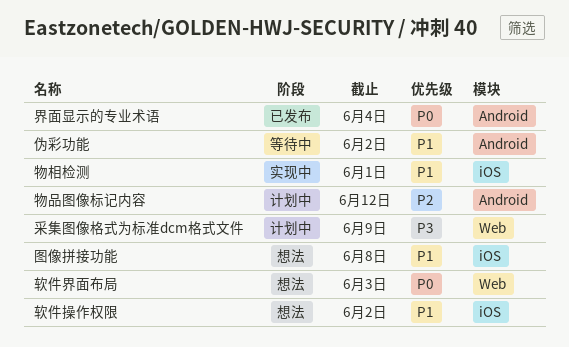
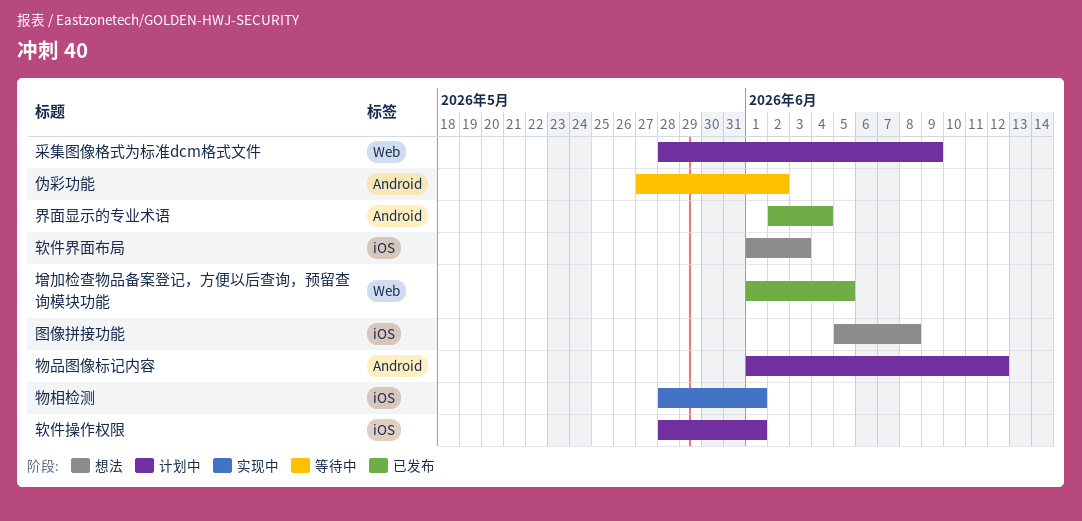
增加检查物品备案登记，方便以后查询，预留查询模块功能: none -> present
软件操作权限, status: 想法 -> 计划中
软件操作权限, due: Jun 2 -> Jun 1
软件界面布局, label: Web -> iOS

